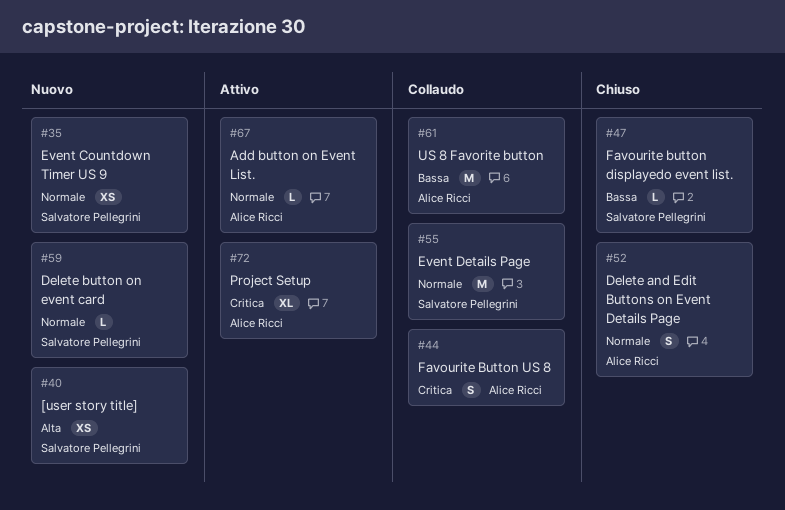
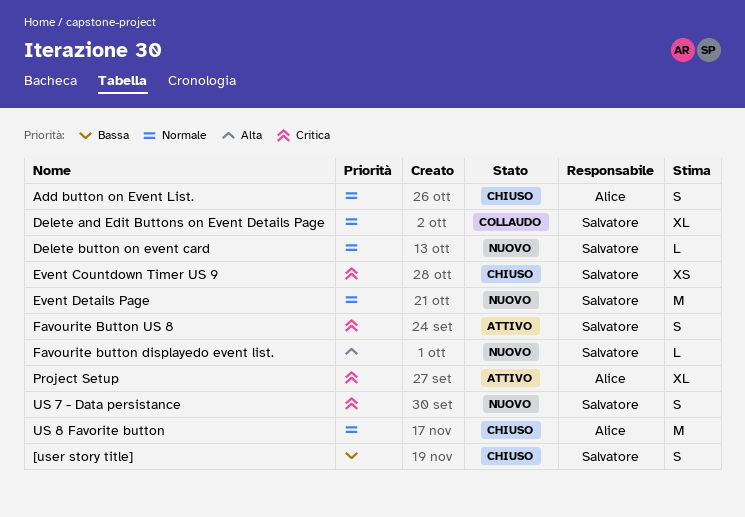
[user story title], status: Nuovo -> Chiuso
[user story title], priority: Alta -> Bassa
[user story title], estimate: XS -> S
Add button on Event List., status: Attivo -> Chiuso
Add button on Event List., estimate: L -> S
Delete and Edit Buttons on Event Details Page, status: Chiuso -> Collaudo
Delete and Edit Buttons on Event Details Page, owner: Alice Ricci -> Salvatore Pellegrini
Delete and Edit Buttons on Event Details Page, estimate: S -> XL
Event Countdown Timer US 9, status: Nuovo -> Chiuso
Event Countdown Timer US 9, priority: Normale -> Critica
Event Details Page, status: Collaudo -> Nuovo
Favourite button displayedo event list., status: Chiuso -> Nuovo
Favourite button displayedo event list., priority: Bassa -> Alta
Favourite Button US 8, status: Collaudo -> Attivo
Favourite Button US 8, owner: Alice Ricci -> Salvatore Pellegrini
US 7 - Data persistance: none -> present
US 8 Favorite button, status: Collaudo -> Chiuso
US 8 Favorite button, priority: Bassa -> Normale

